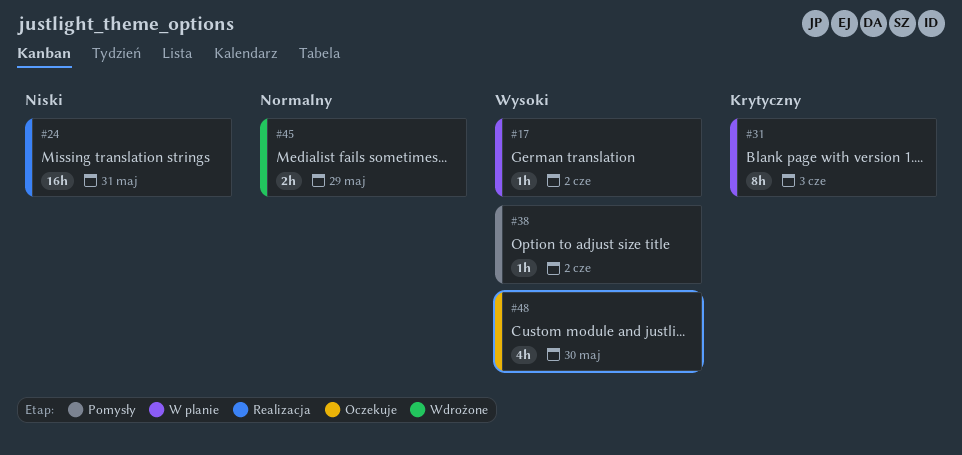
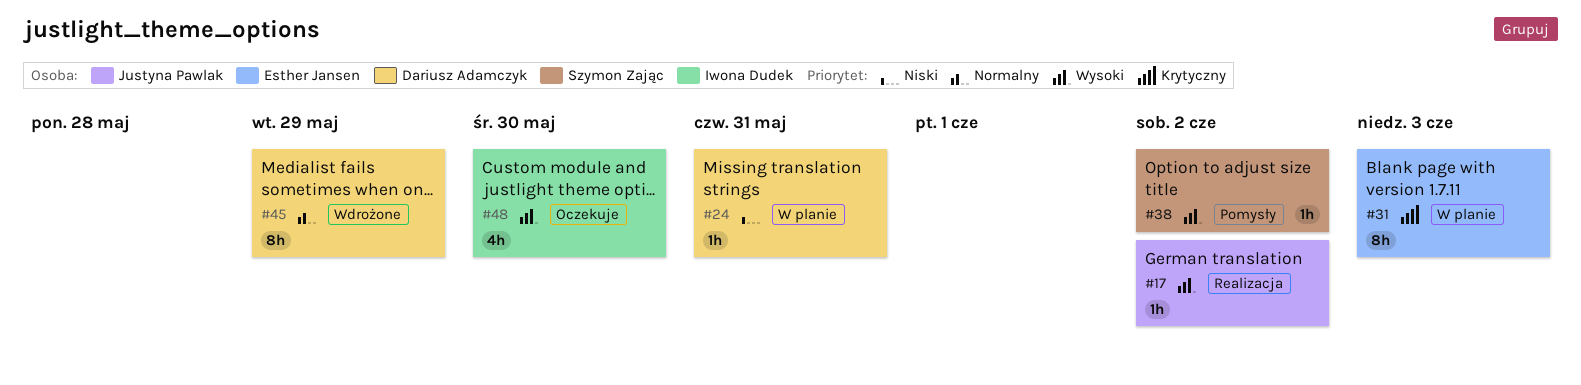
#17, status: W planie -> Realizacja
#24, status: Realizacja -> W planie
#24, estimate: 16h -> 1h
#45, estimate: 2h -> 8h

